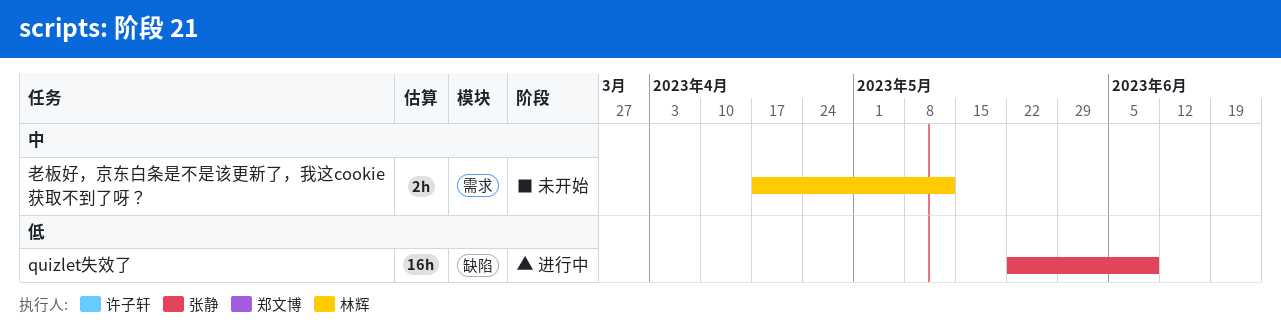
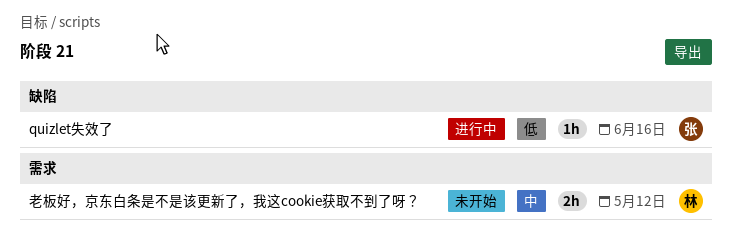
quizlet失效了, estimate: 16h -> 1h
quizlet失效了, due: Jun 9 -> Jun 16

